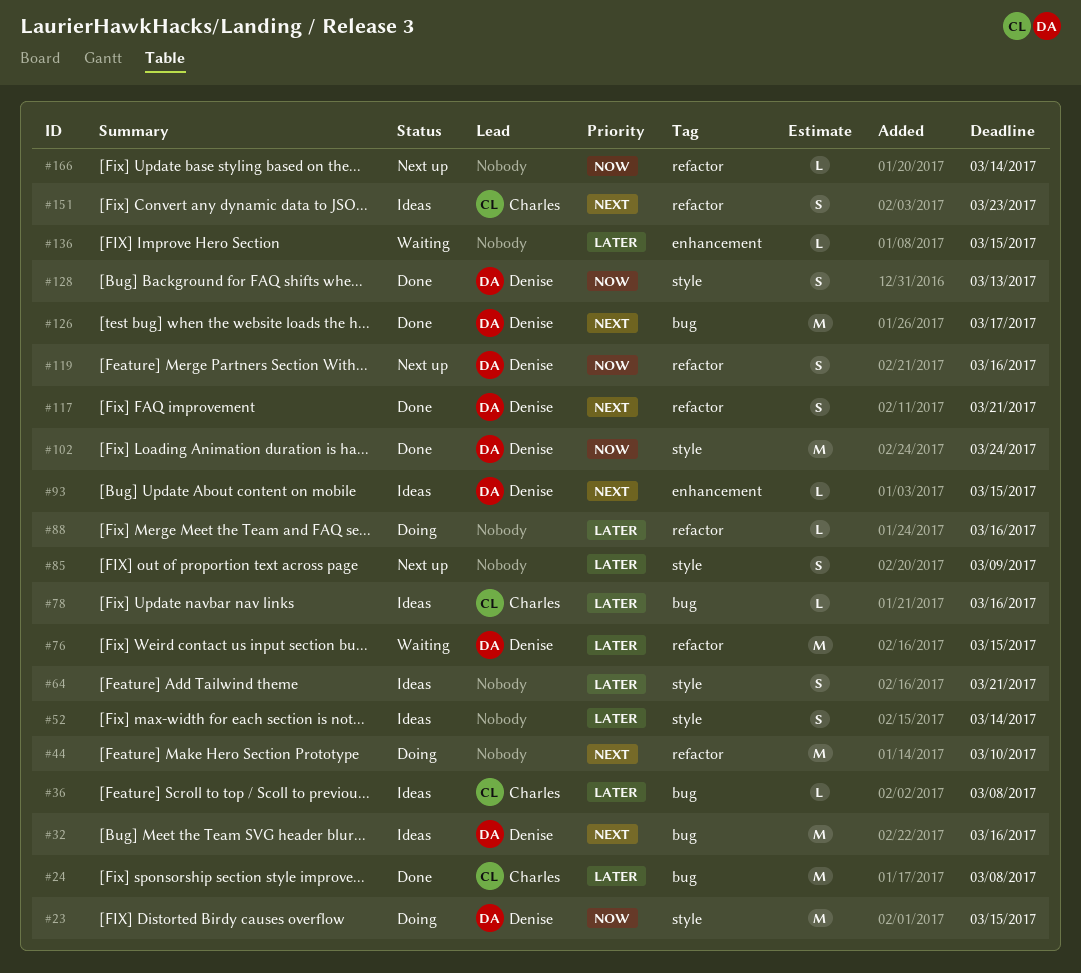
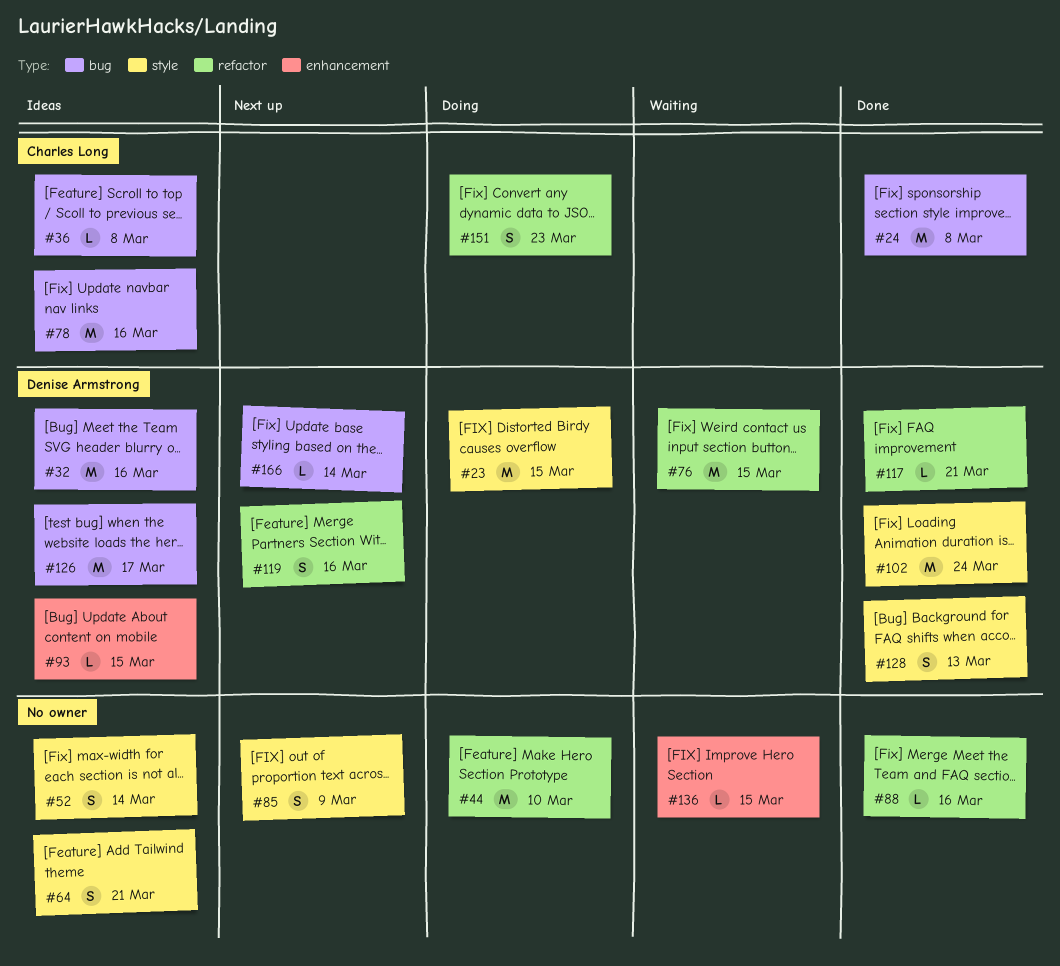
#78, estimate: L -> M
#88, status: Doing -> Done
#117, estimate: S -> L
#126, status: Done -> Ideas
#151, status: Ideas -> Doing
#166, owner: none -> Denise Armstrong
#166, label: refactor -> bug

